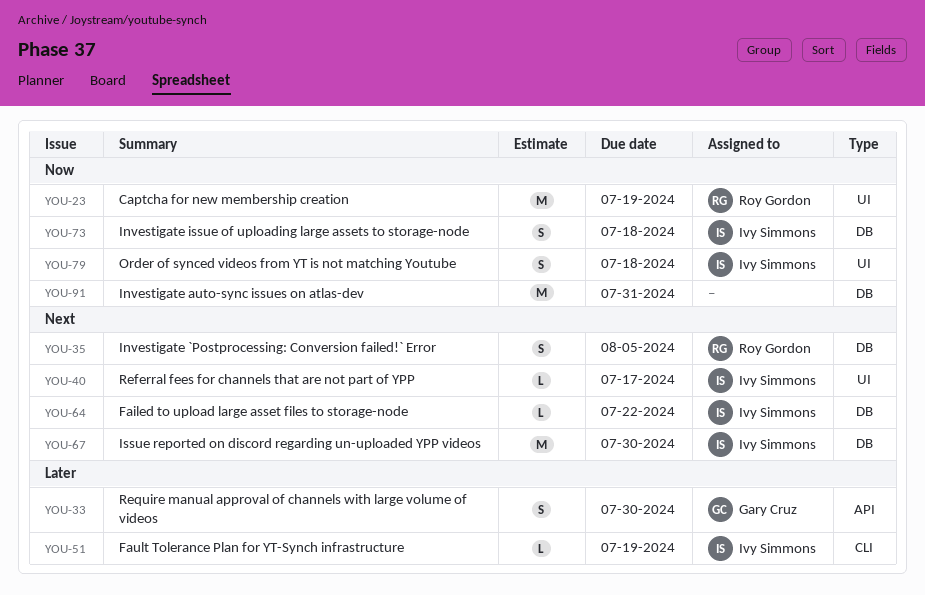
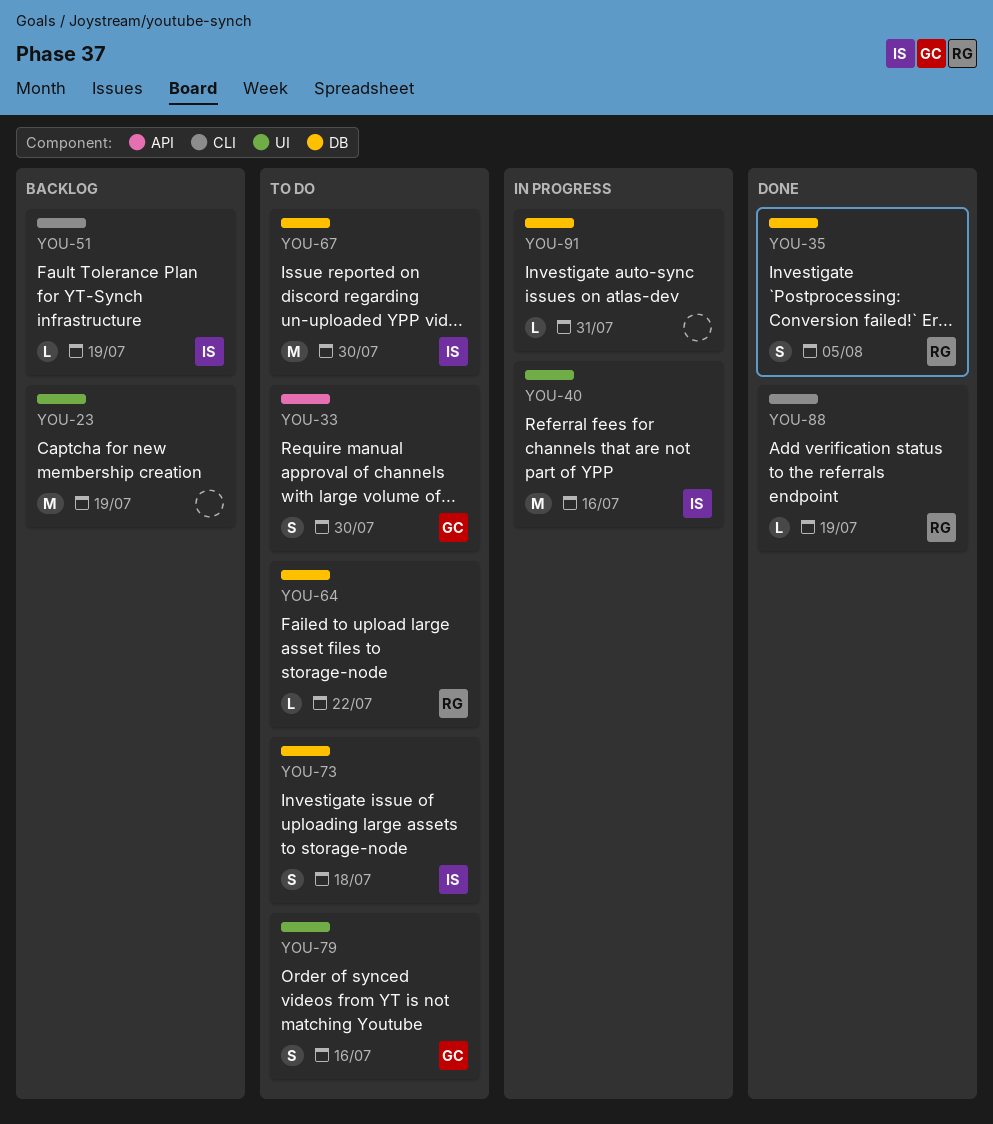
YOU-23, owner: Roy Gordon -> none
YOU-40, estimate: L -> M
YOU-40, due: Jul 17 -> Jul 16
YOU-64, owner: Ivy Simmons -> Roy Gordon
YOU-79, owner: Ivy Simmons -> Gary Cruz
YOU-79, due: Jul 18 -> Jul 16
YOU-88: none -> present
YOU-91, estimate: M -> L

